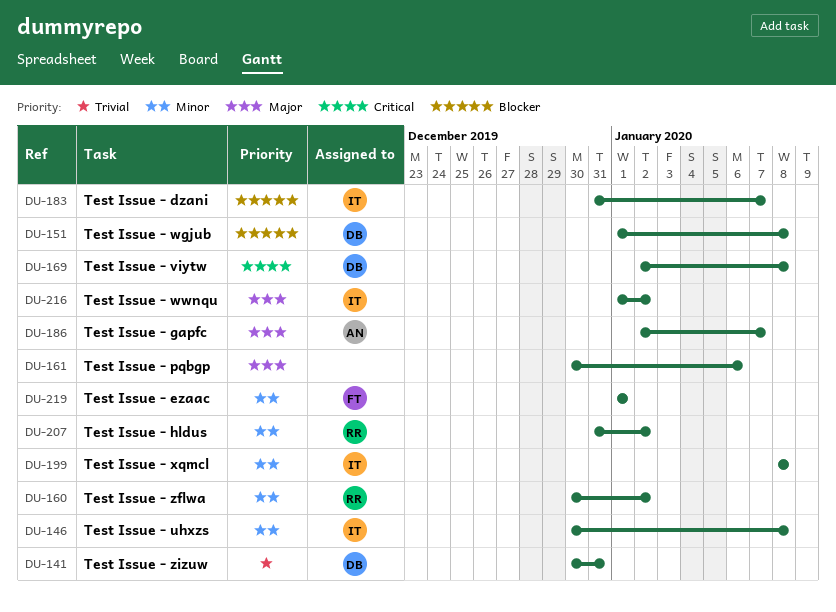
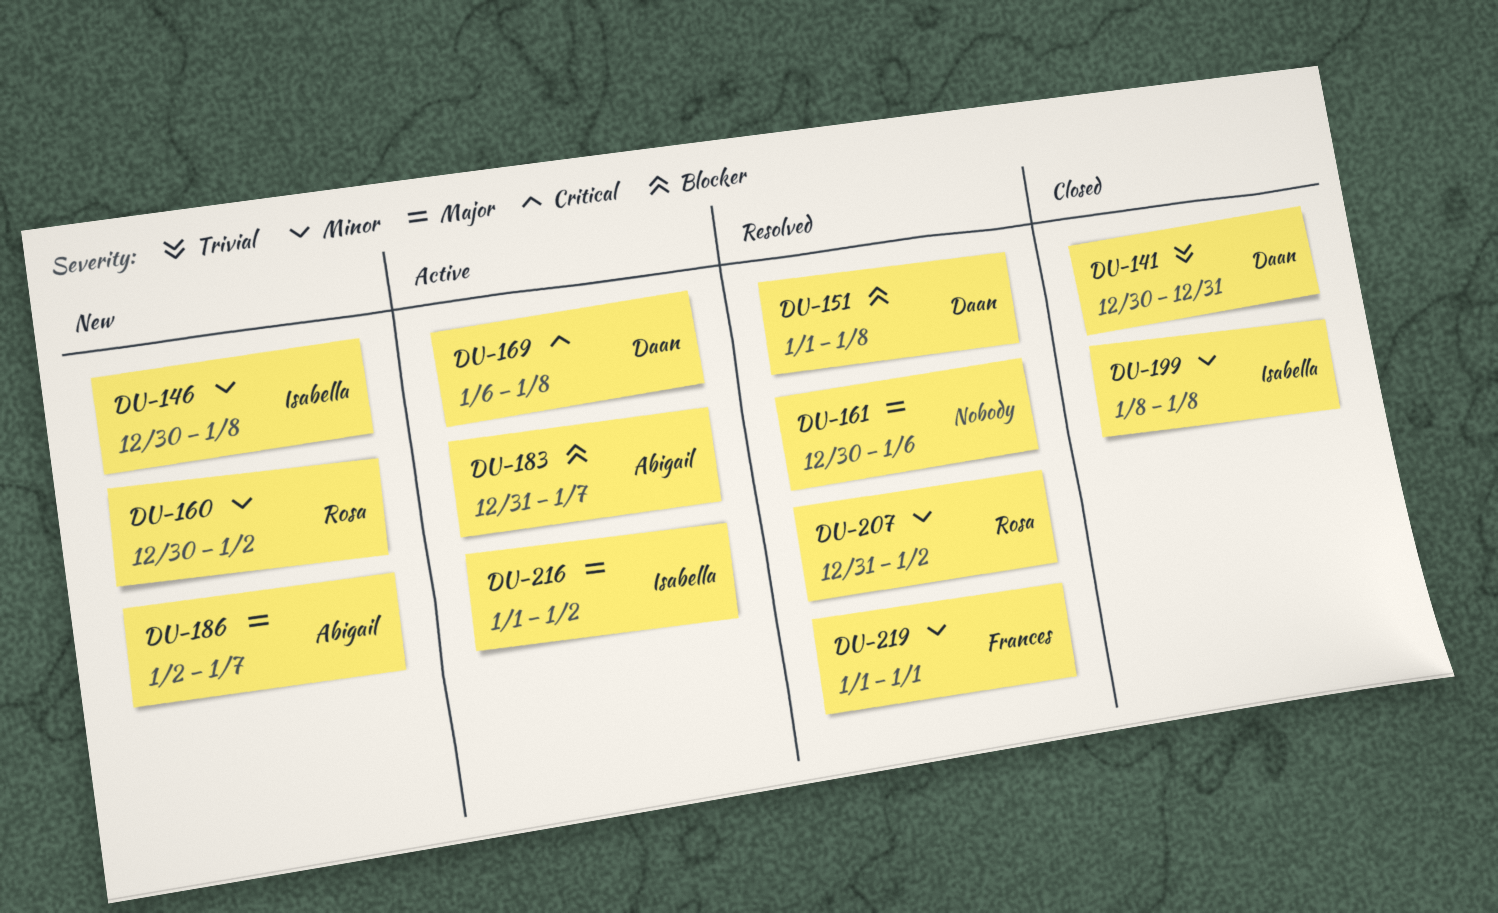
DU-169, start: Jan 2 -> Jan 6
DU-183, owner: Isabella -> Abigail

